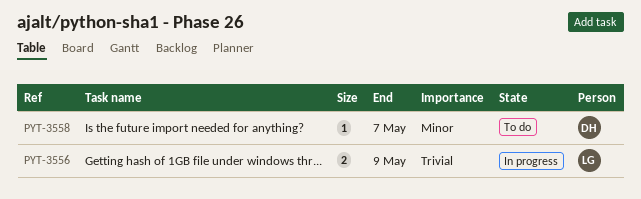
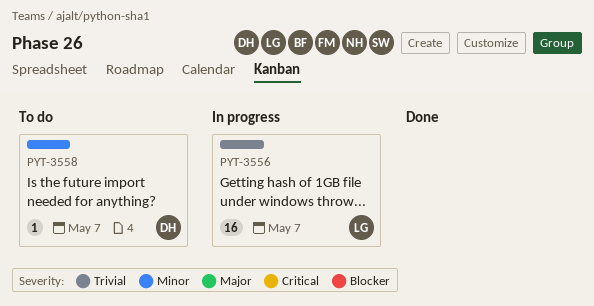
PYT-3556, estimate: 2 -> 16
PYT-3556, due: May 9 -> May 7

